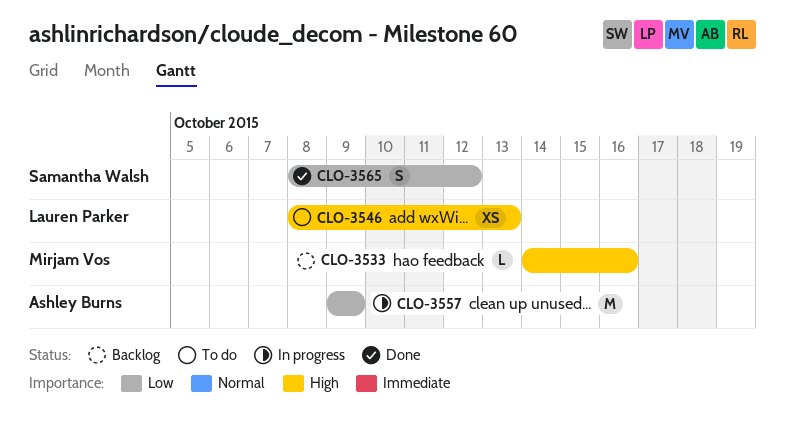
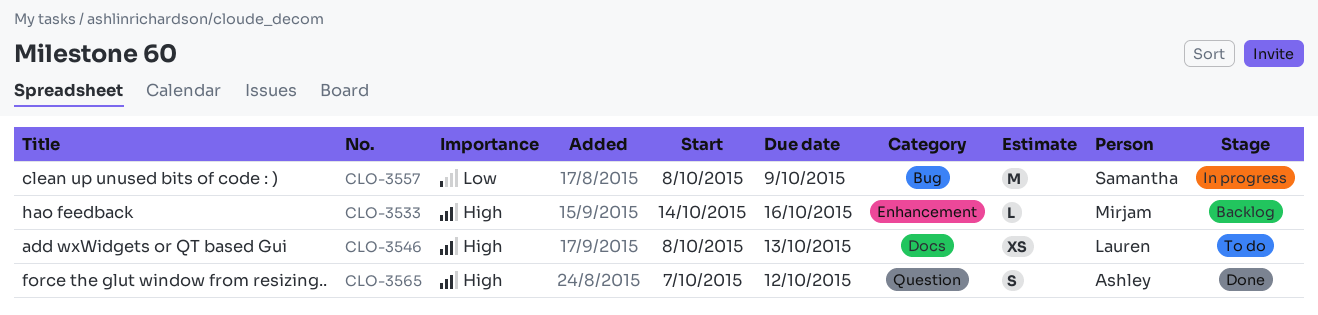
CLO-3557, owner: Ashley Burns -> Samantha Walsh
CLO-3557, start: Oct 9 -> Oct 8
CLO-3565, owner: Samantha Walsh -> Ashley Burns
CLO-3565, priority: Low -> High
CLO-3565, start: Oct 8 -> Oct 7

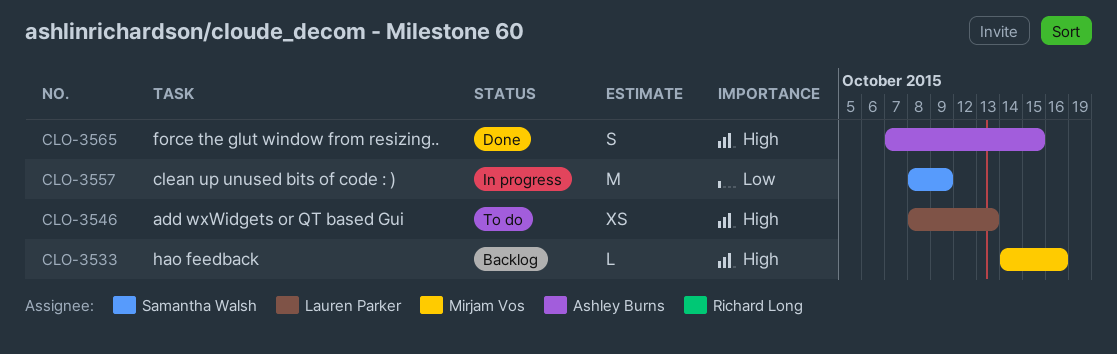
CLO-3565, due: Oct 12 -> Oct 15

